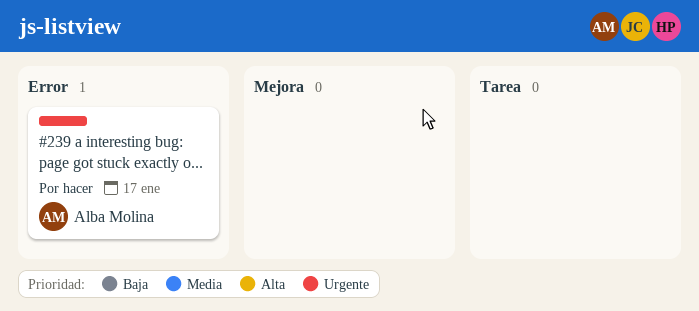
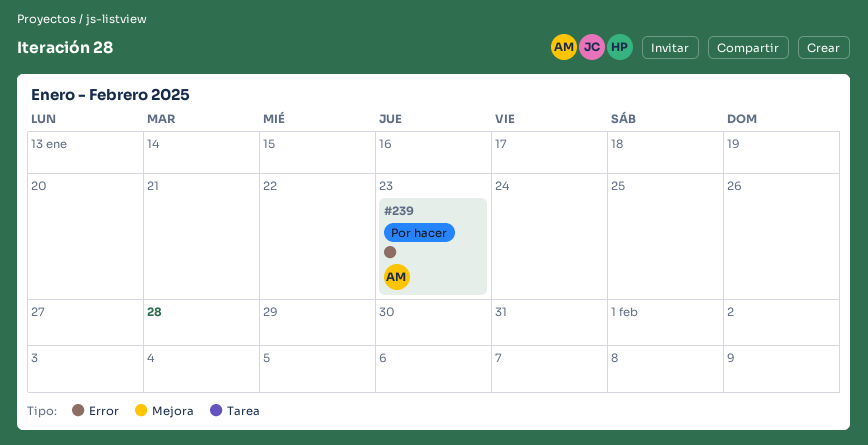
#239, due: Jan 17 -> Jan 23

